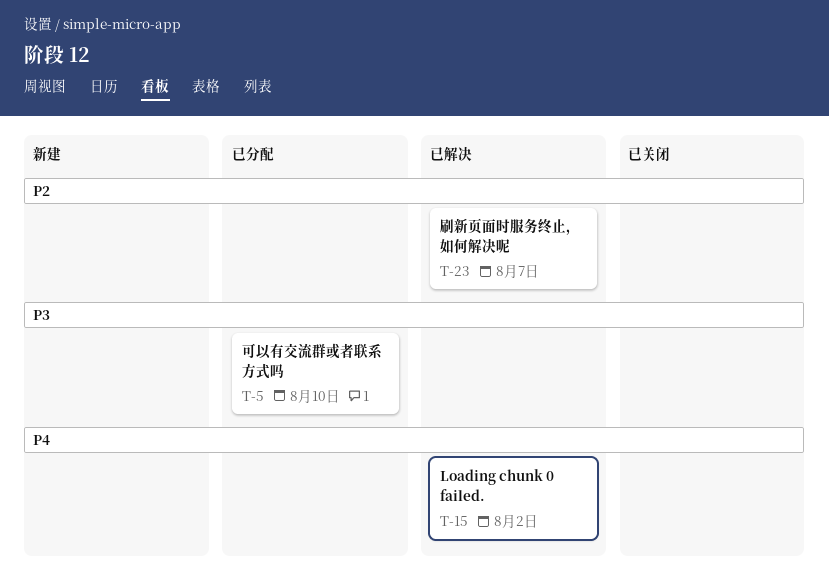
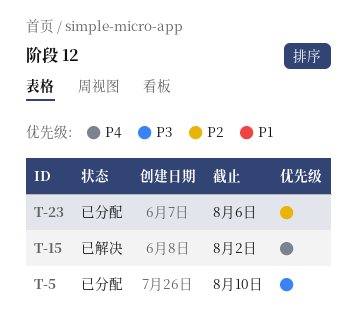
T-23, status: 已解决 -> 已分配
T-23, due: Aug 7 -> Aug 6

